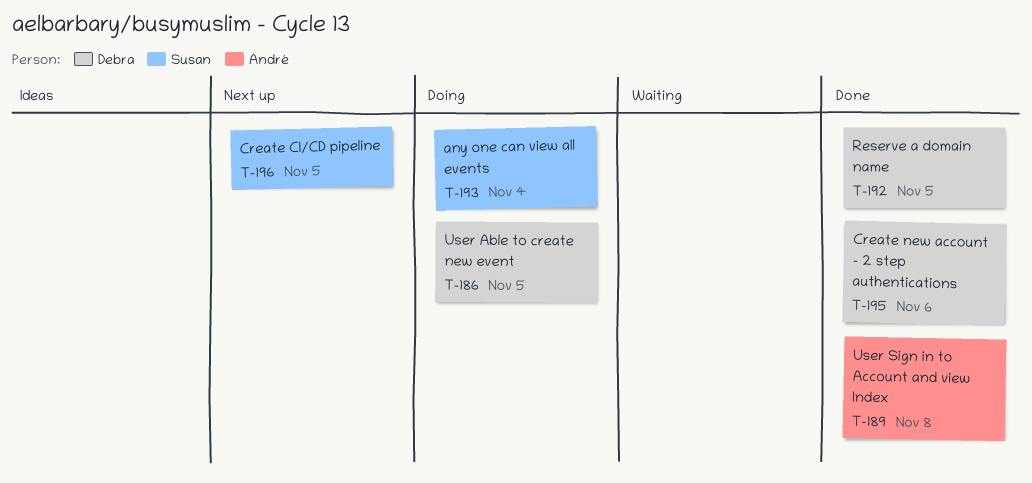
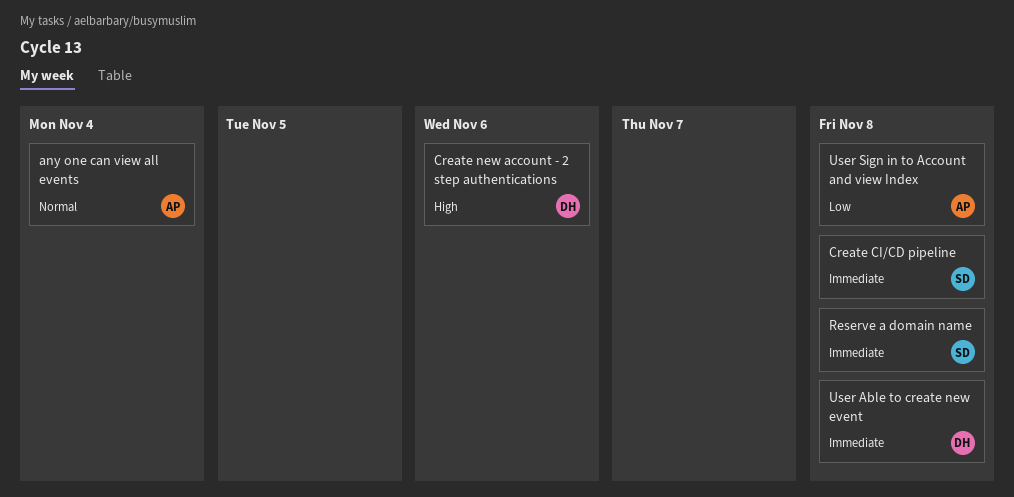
any one can view all events, owner: Susan -> André
Create CI/CD pipeline, due: Nov 5 -> Nov 8
Reserve a domain name, owner: Debra -> Susan
Reserve a domain name, due: Nov 5 -> Nov 8
User Able to create new event, due: Nov 5 -> Nov 8

